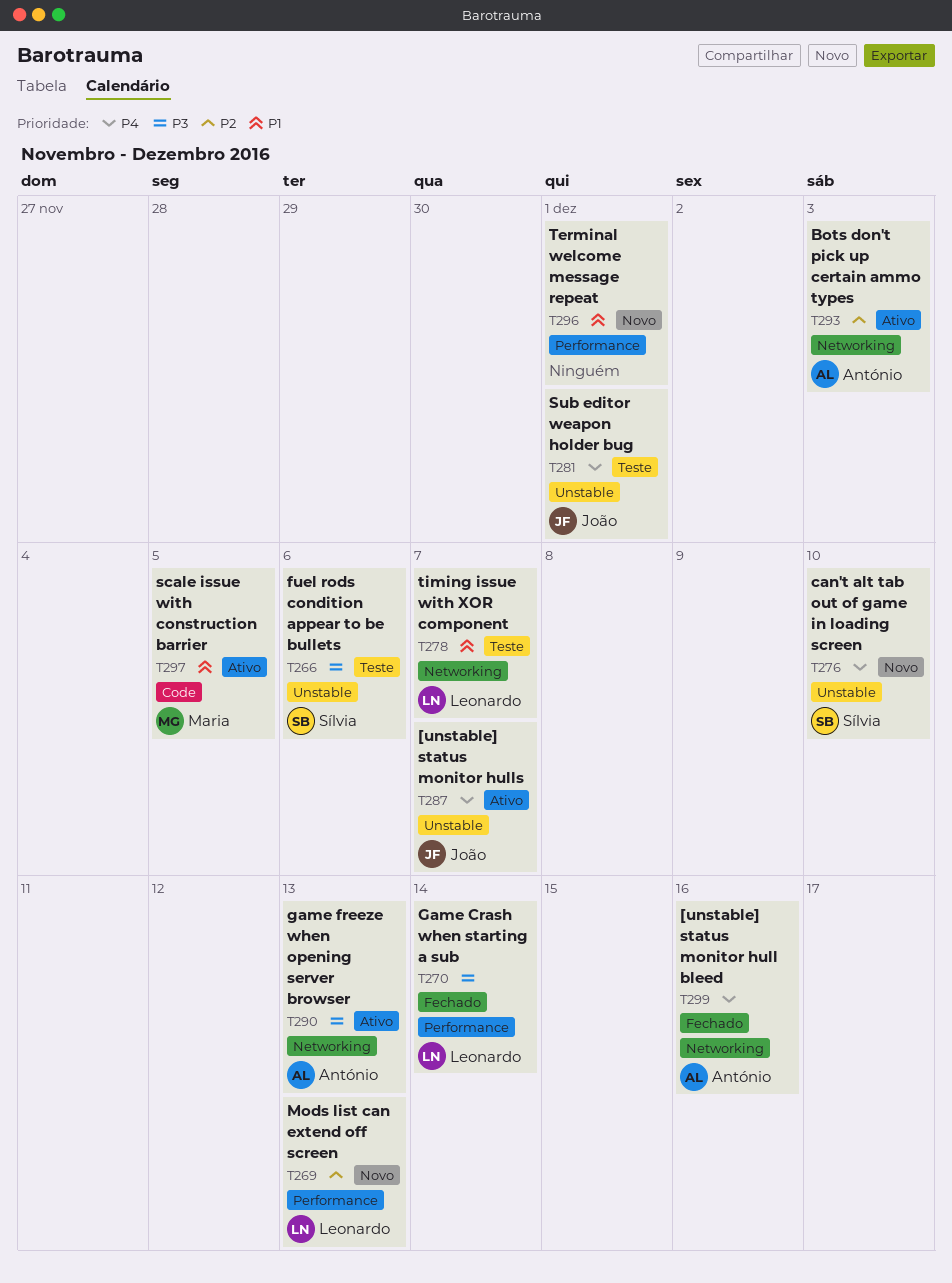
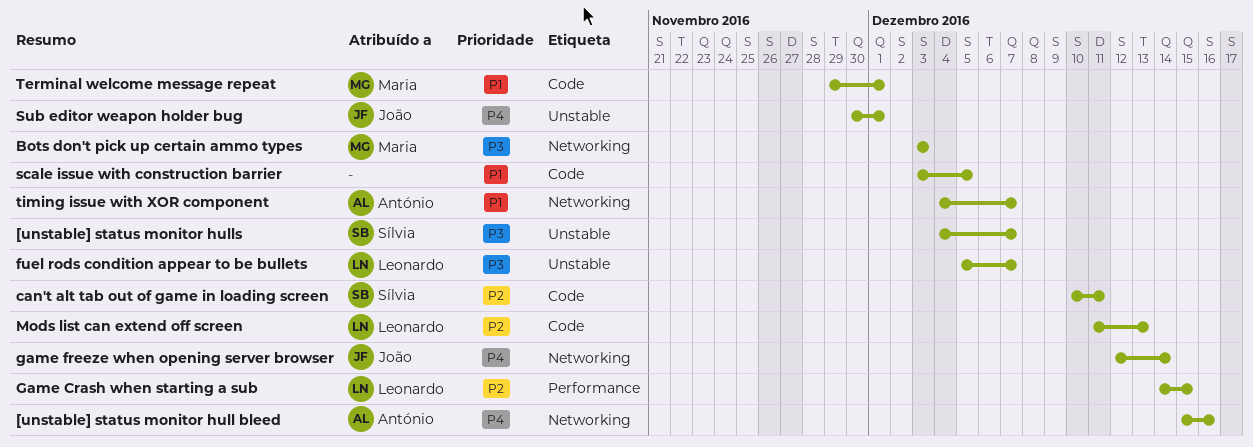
[unstable] status monitor hulls, owner: João -> Sílvia
[unstable] status monitor hulls, priority: P4 -> P3
Bots don't pick up certain ammo types, owner: António -> Maria
Bots don't pick up certain ammo types, priority: P2 -> P3
can't alt tab out of game in loading screen, priority: P4 -> P2
can't alt tab out of game in loading screen, label: Unstable -> Code
can't alt tab out of game in loading screen, due: Dec 10 -> Dec 11
fuel rods condition appear to be bullets, owner: Sílvia -> Leonardo
fuel rods condition appear to be bullets, due: Dec 6 -> Dec 7
Game Crash when starting a sub, priority: P3 -> P2
Game Crash when starting a sub, due: Dec 14 -> Dec 15
game freeze when opening server browser, owner: António -> João
game freeze when opening server browser, priority: P3 -> P4
game freeze when opening server browser, due: Dec 13 -> Dec 14
Mods list can extend off screen, label: Performance -> Code
scale issue with construction barrier, owner: Maria -> none
Terminal welcome message repeat, owner: none -> Maria
Terminal welcome message repeat, label: Performance -> Code
timing issue with XOR component, owner: Leonardo -> António

